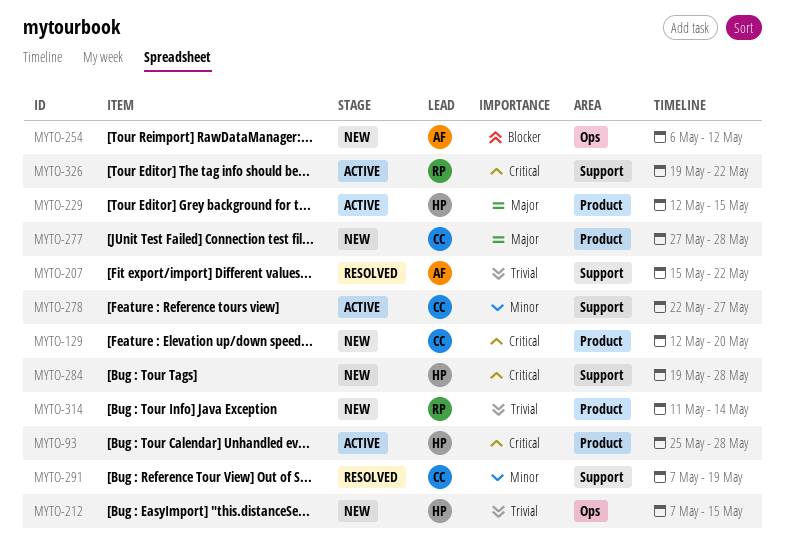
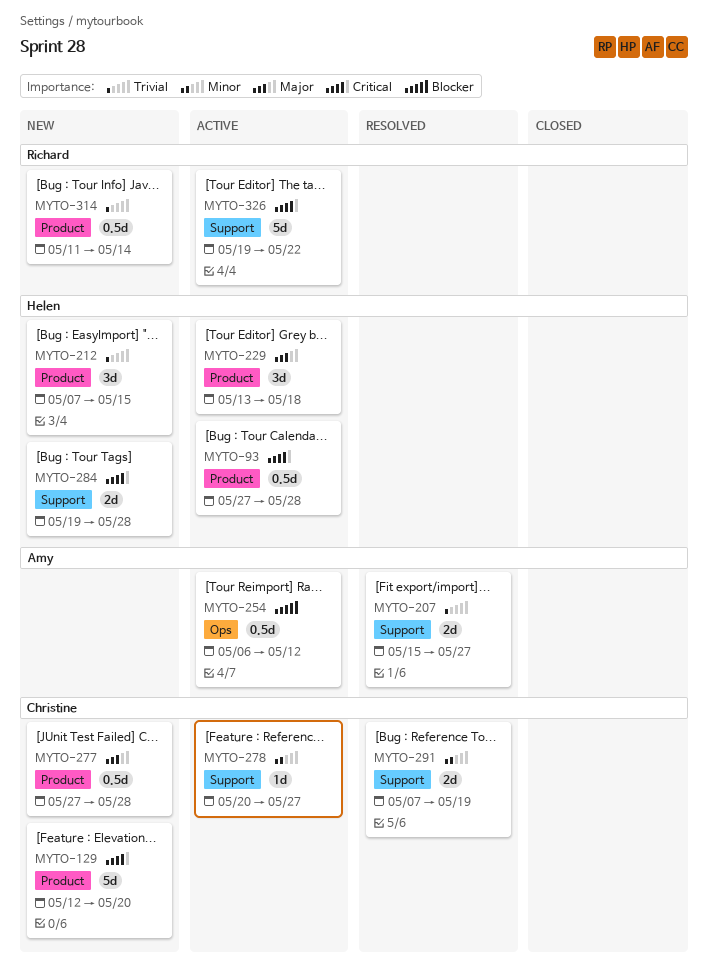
MYTO-93, start: May 25 -> May 27
MYTO-207, due: May 22 -> May 27
MYTO-212, label: Ops -> Product
MYTO-229, start: May 12 -> May 13
MYTO-229, due: May 15 -> May 18
MYTO-254, status: New -> Active
MYTO-278, start: May 22 -> May 20

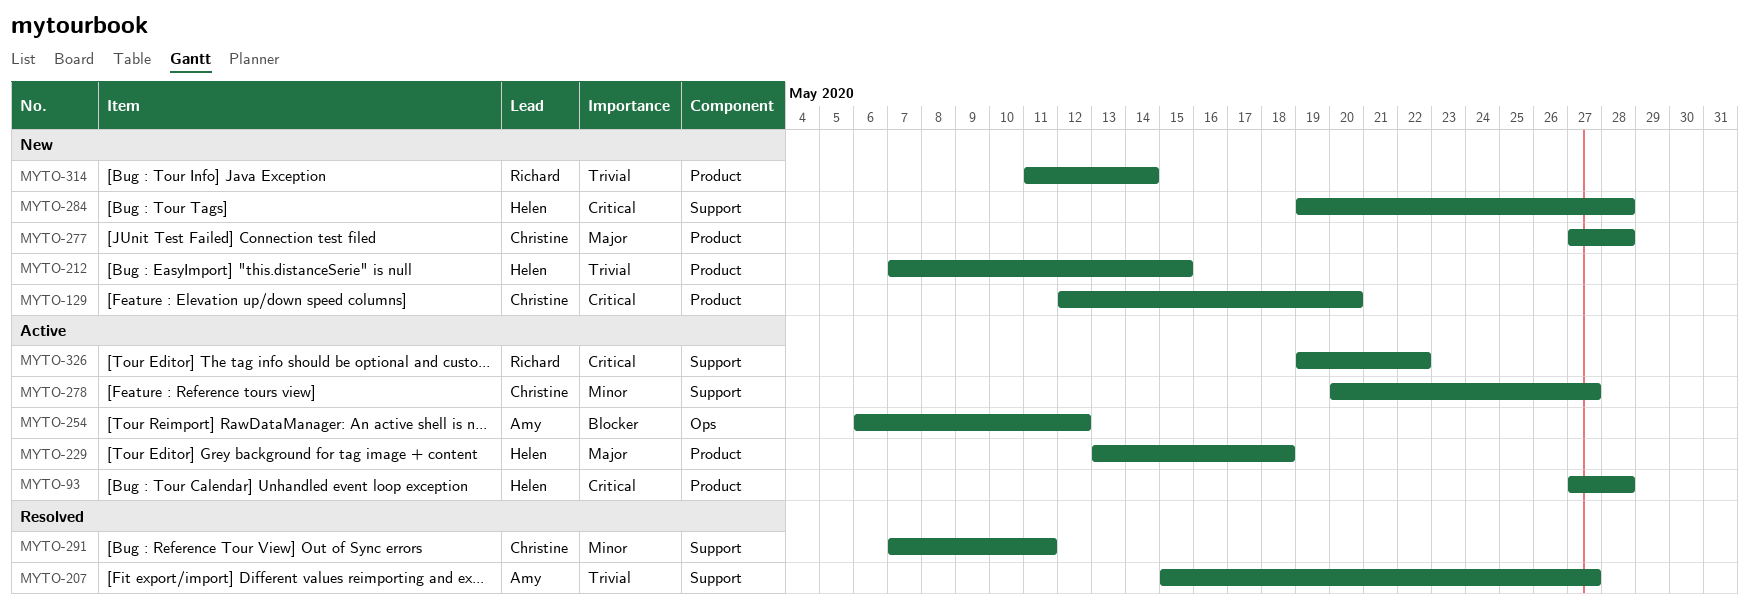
MYTO-291, due: May 19 -> May 11

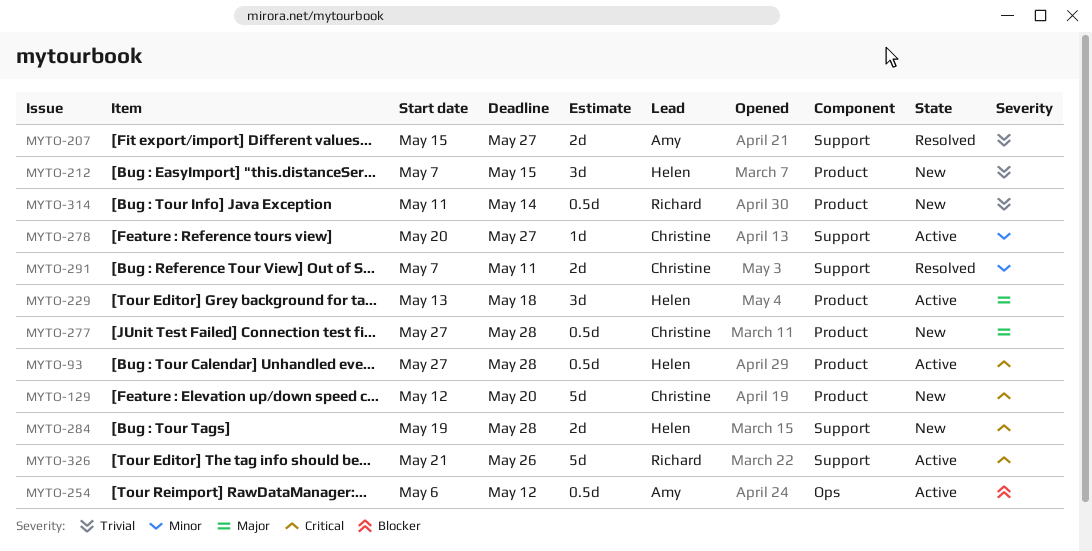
MYTO-326, start: May 19 -> May 21
MYTO-326, due: May 22 -> May 26

